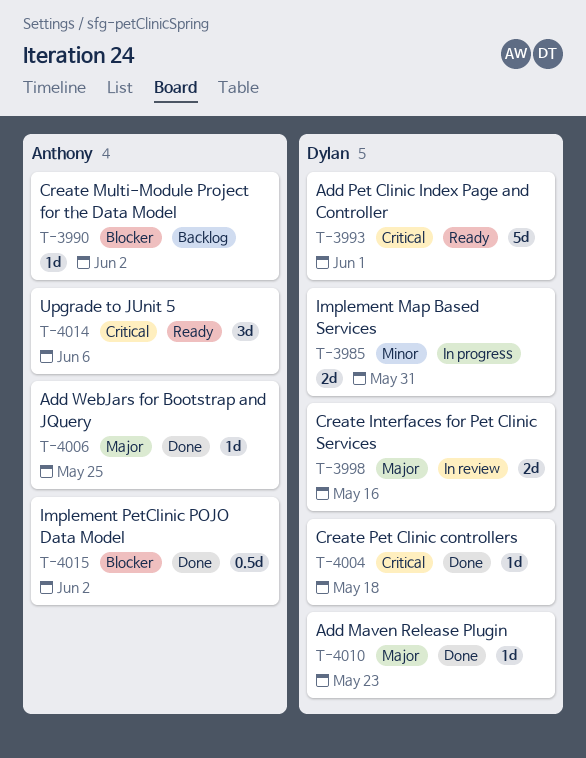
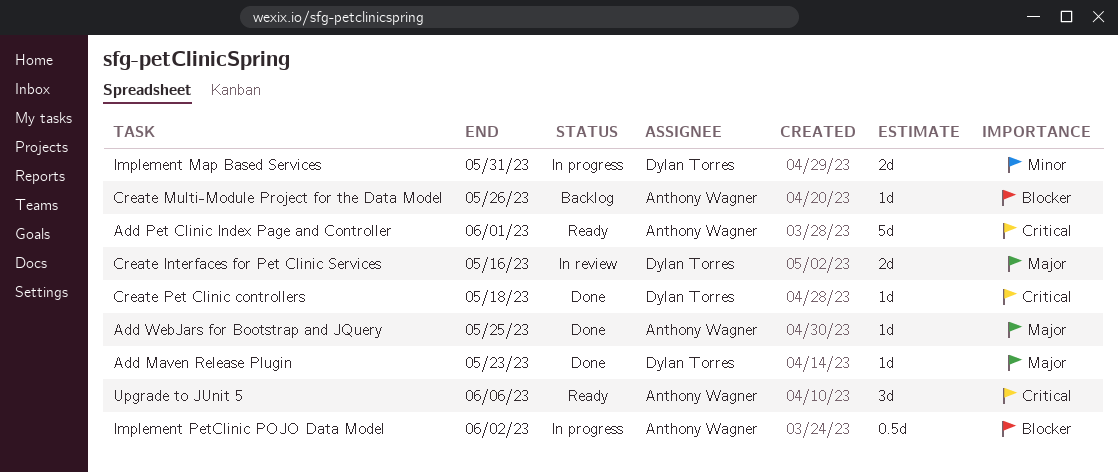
Add Pet Clinic Index Page and Controller, owner: Dylan Torres -> Anthony Wagner
Create Multi-Module Project for the Data Model, due: Jun 2 -> May 26
Implement PetClinic POJO Data Model, status: Done -> In progress

